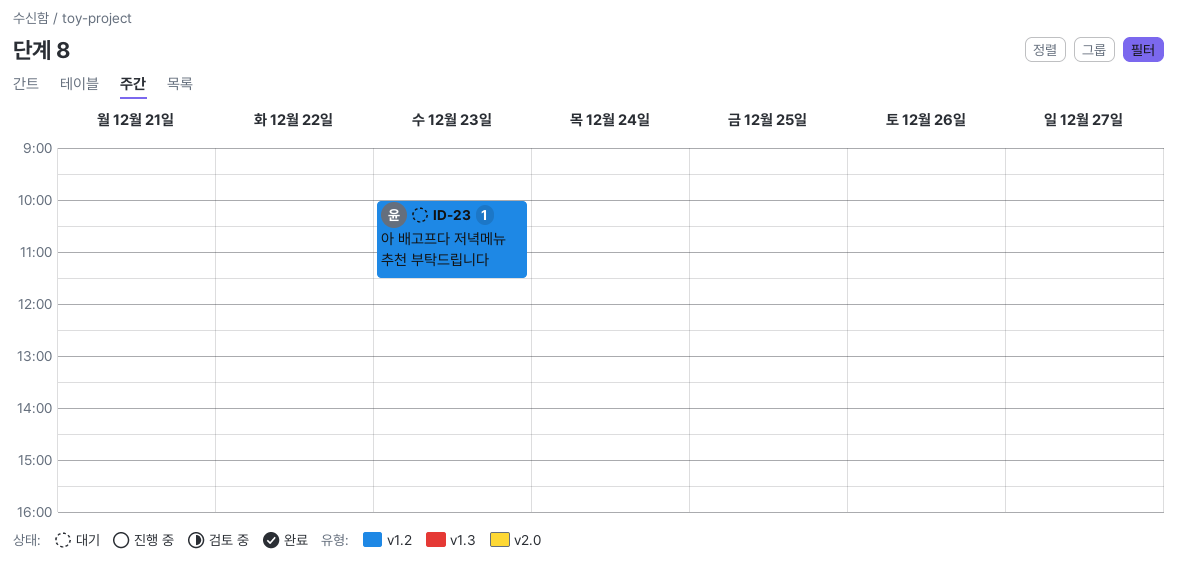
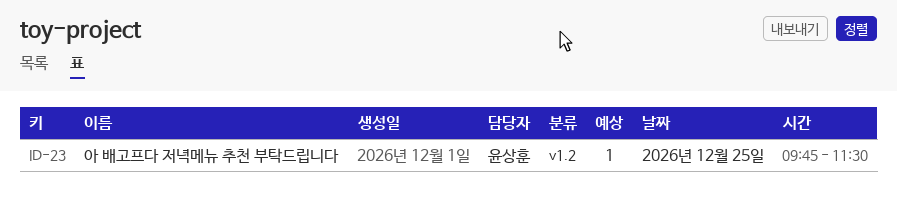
ID-23, day: Dec 23 -> Dec 25
ID-23, begins: 10:00 -> 09:45

